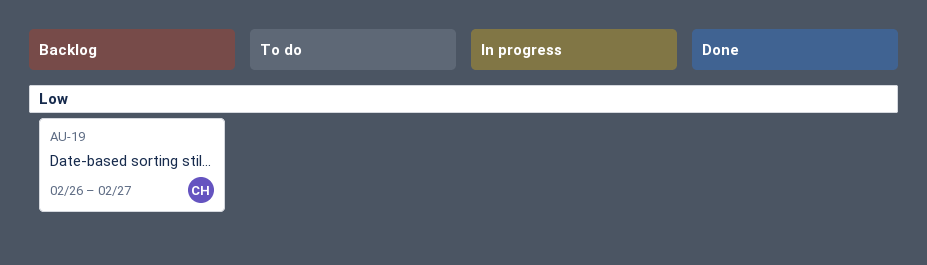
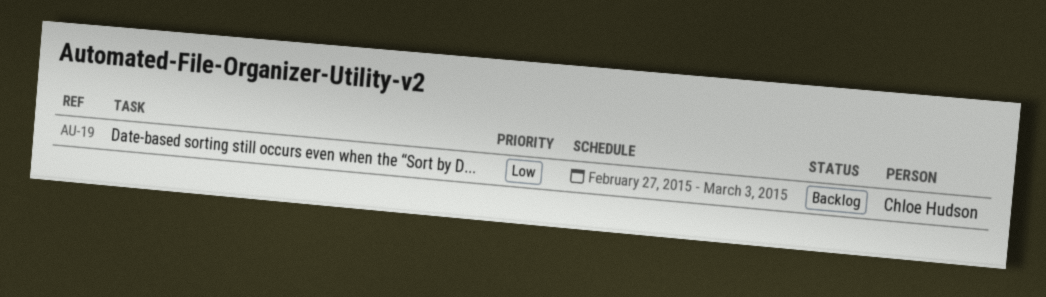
AU-19, start: Feb 26 -> Feb 27
AU-19, due: Feb 27 -> Mar 3

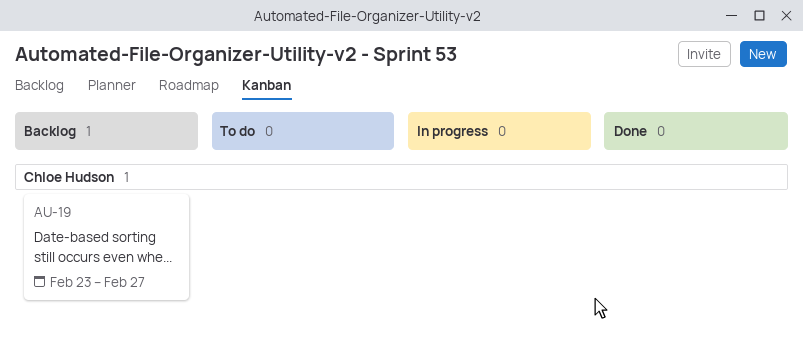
AU-19, start: Feb 27 -> Feb 23
AU-19, due: Mar 3 -> Feb 27

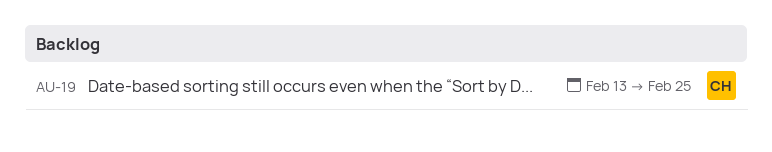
AU-19, start: Feb 23 -> Feb 13
AU-19, due: Feb 27 -> Feb 25

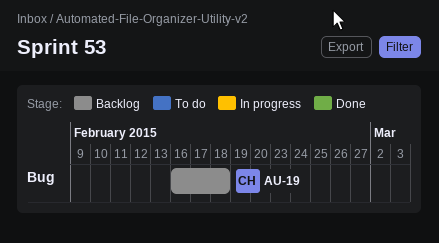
AU-19, start: Feb 13 -> Feb 16
AU-19, due: Feb 25 -> Feb 18

